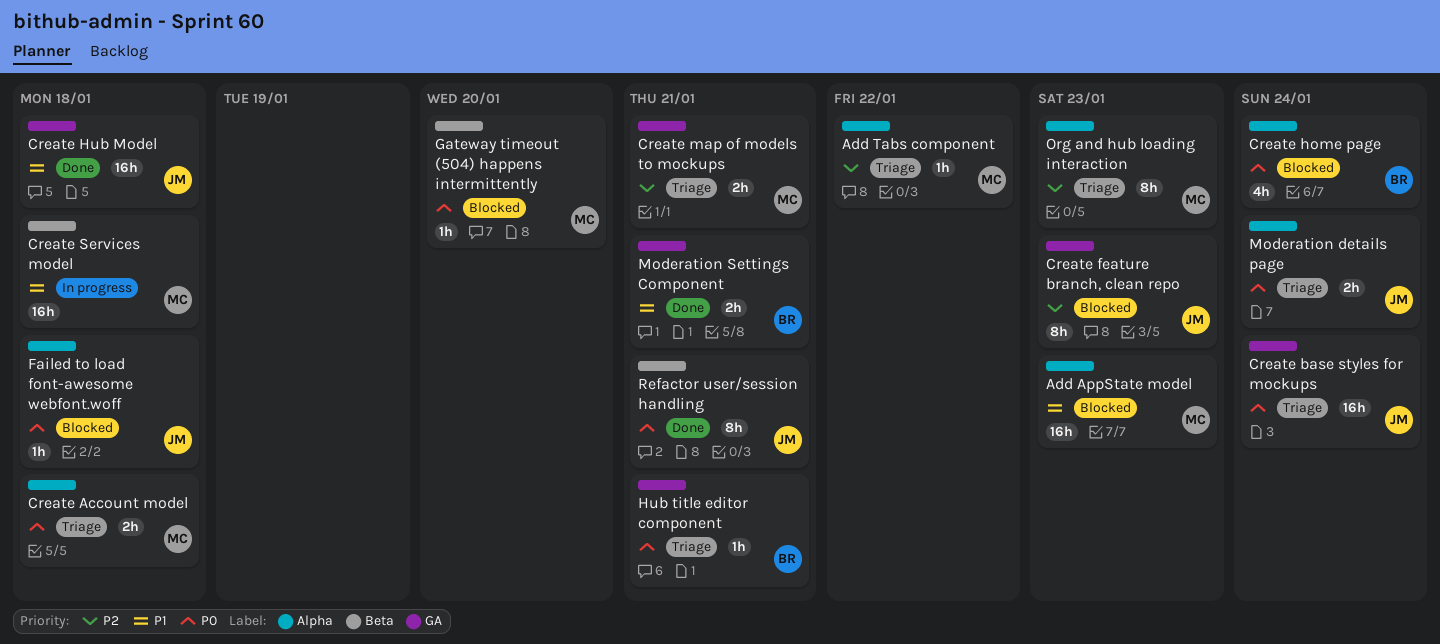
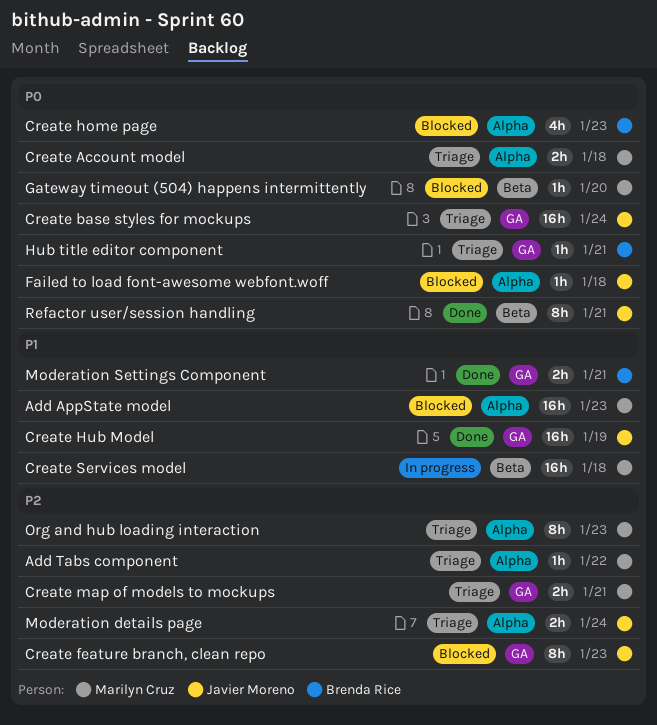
Create home page, due: Jan 24 -> Jan 23
Create Hub Model, due: Jan 18 -> Jan 19
Moderation details page, priority: P0 -> P2

